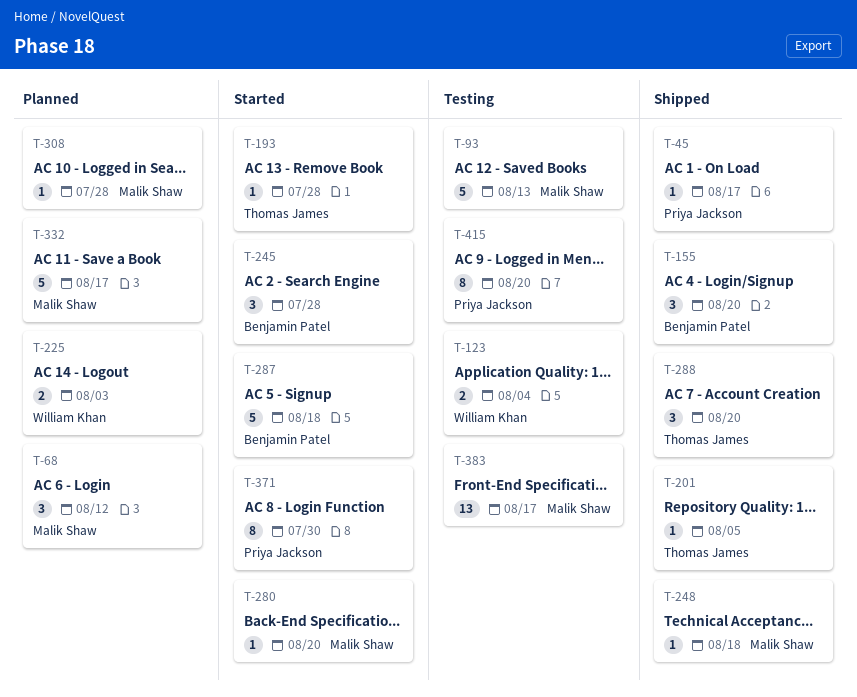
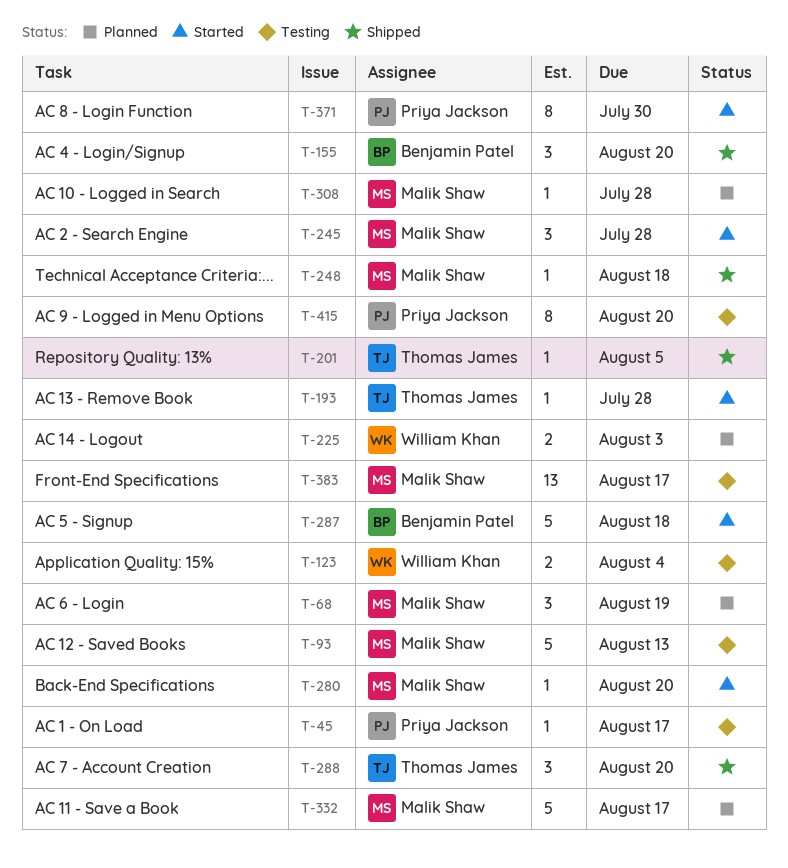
T-45, status: Shipped -> Testing
T-68, due: Aug 12 -> Aug 19
T-245, owner: Benjamin Patel -> Malik Shaw

